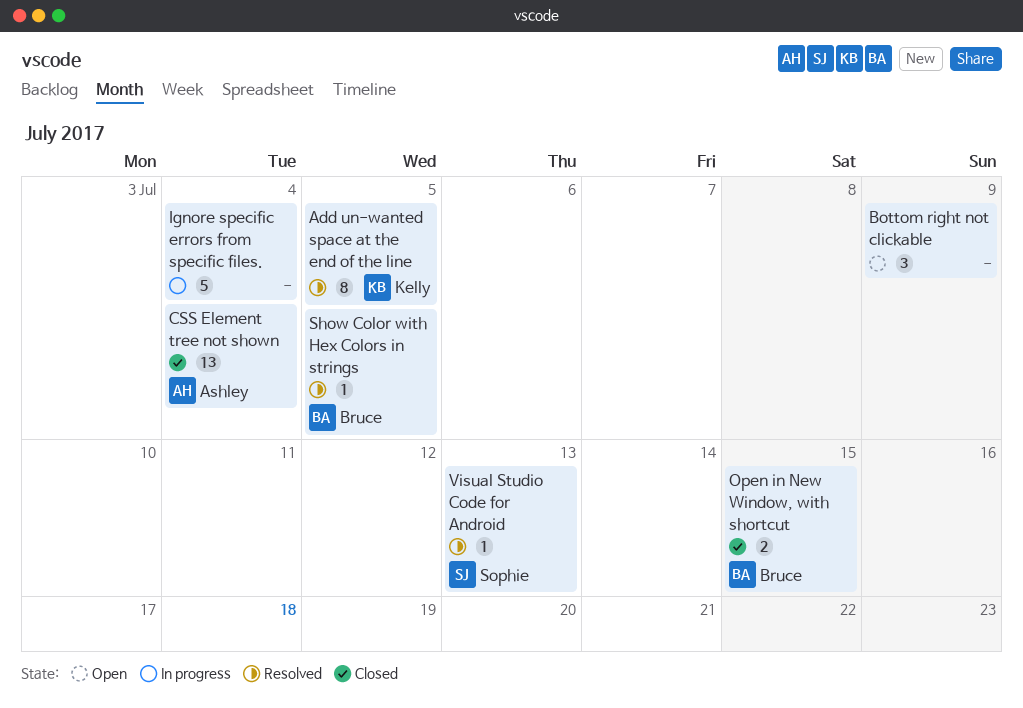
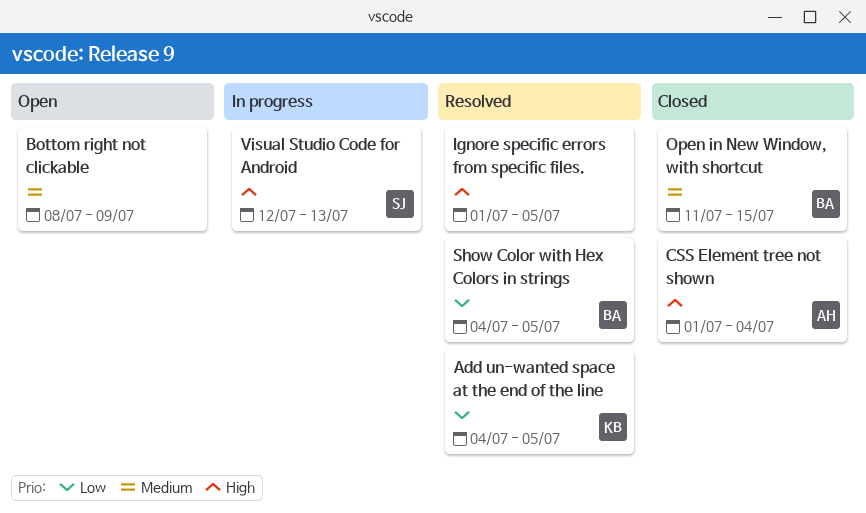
Ignore specific errors from specific files., status: In progress -> Resolved
Ignore specific errors from specific files., due: Jul 4 -> Jul 5
Visual Studio Code for Android, status: Resolved -> In progress

